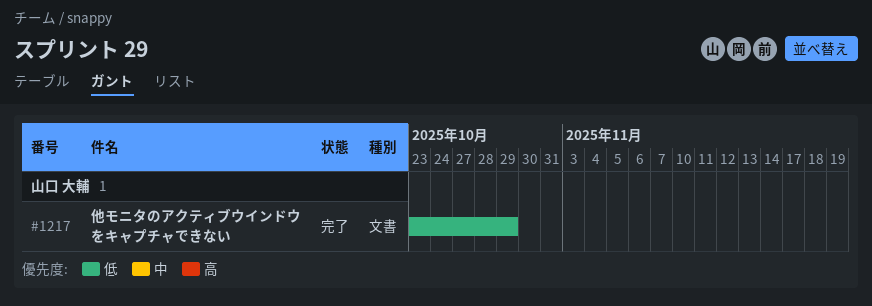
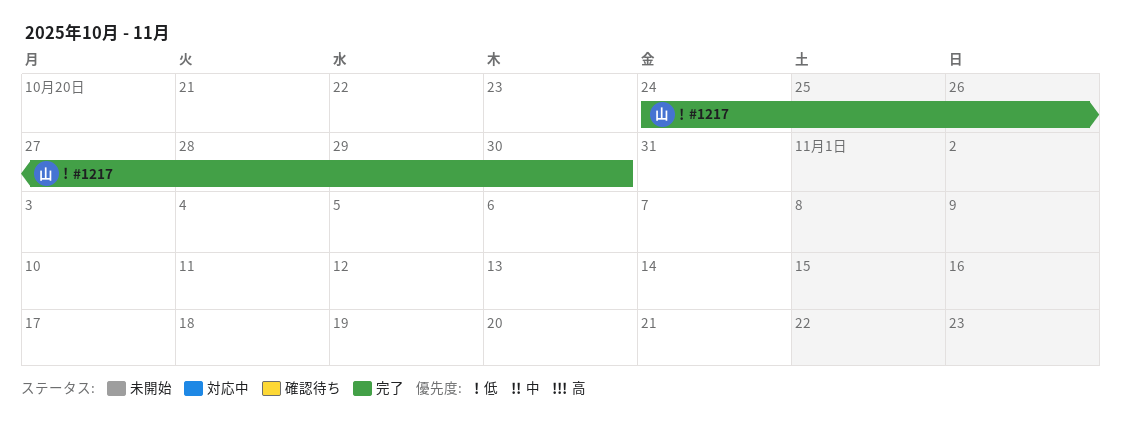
#1217, start: Oct 23 -> Oct 24
#1217, due: Oct 29 -> Oct 30

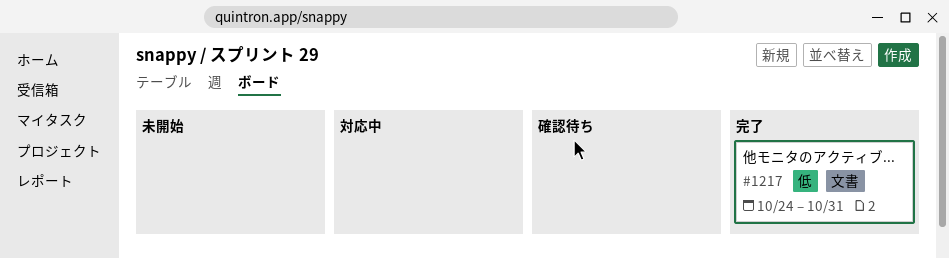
#1217, due: Oct 30 -> Oct 31

